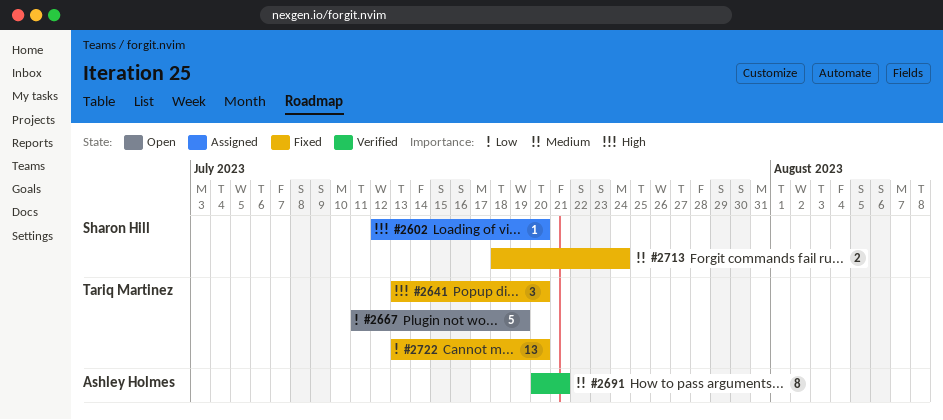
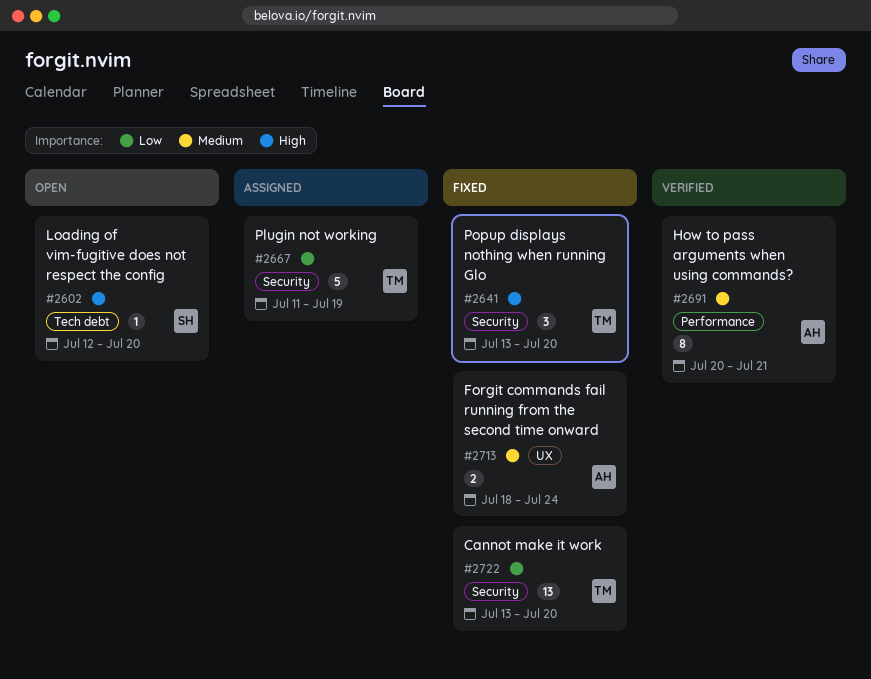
#2602, status: Assigned -> Open
#2667, status: Open -> Assigned
#2713, owner: Sharon Hill -> Ashley Holmes

